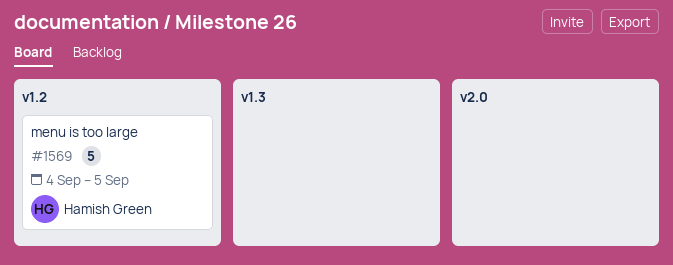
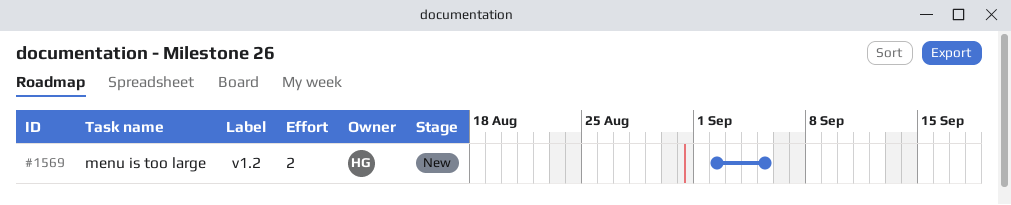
#1569, estimate: 5 -> 2
#1569, start: Sep 4 -> Sep 2

